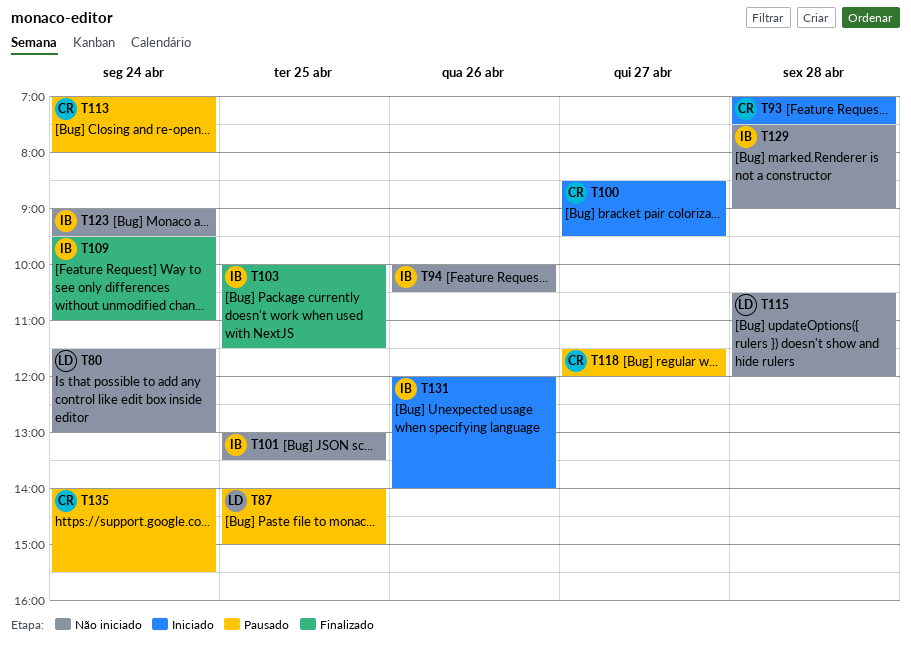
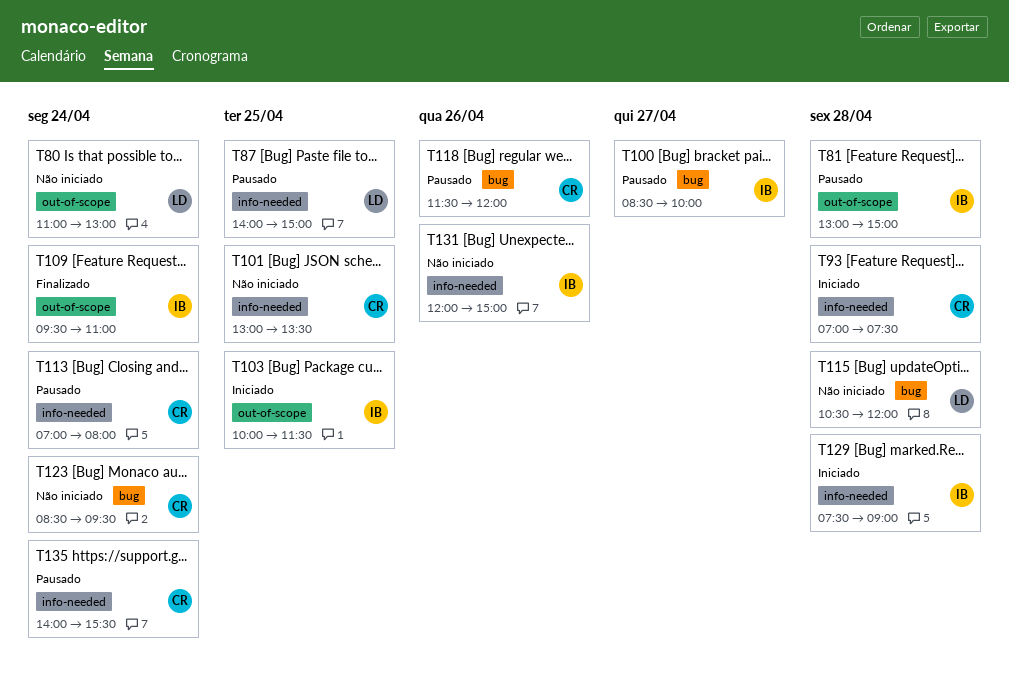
T80, begins: 11:30 -> 11:00
T81: none -> present
T94: present -> none
T100, status: Iniciado -> Pausado
T100, owner: CR -> IB
T100, ends: 09:30 -> 10:00
T101, owner: IB -> CR
T103, status: Finalizado -> Iniciado
T118, day: Apr 27 -> Apr 26
T123, owner: IB -> CR
T123, begins: 09:00 -> 08:30
T129, status: Não iniciado -> Iniciado
T131, status: Iniciado -> Não iniciado
T131, ends: 14:00 -> 15:00

